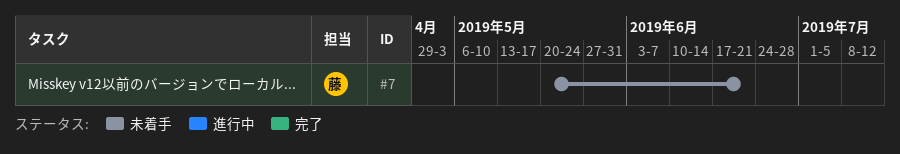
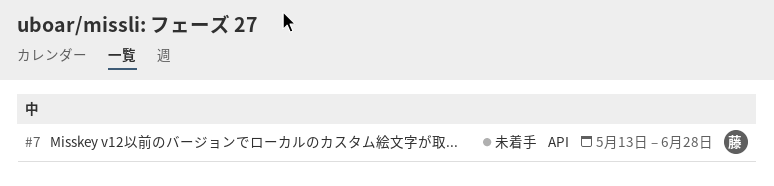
#7, start: May 20 -> May 13
#7, due: Jun 21 -> Jun 28

